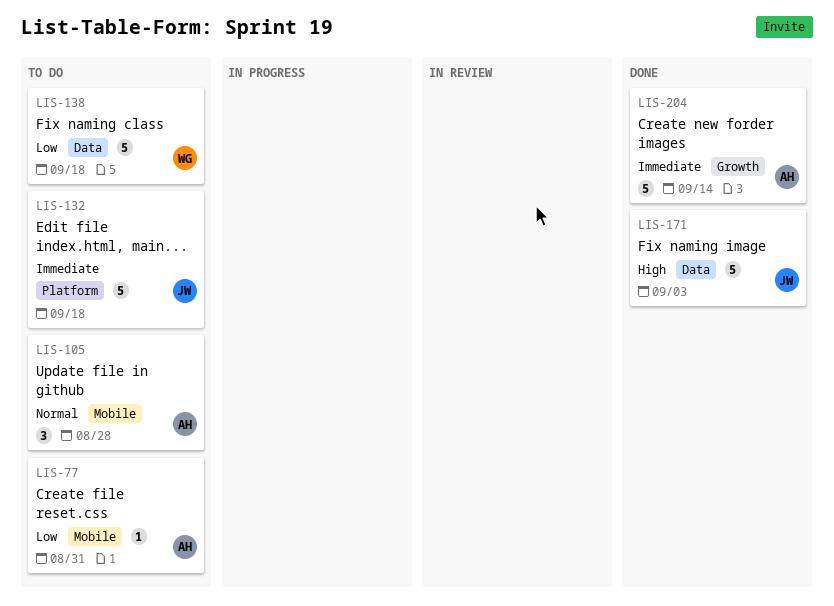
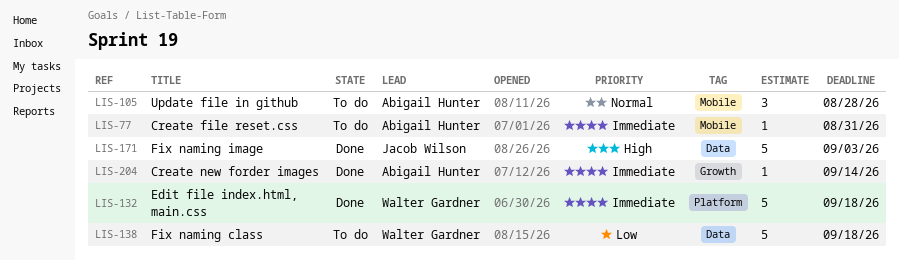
LIS-77, priority: Low -> Immediate
LIS-132, status: To do -> Done
LIS-132, owner: Jacob Wilson -> Walter Gardner
LIS-204, estimate: 5 -> 1

